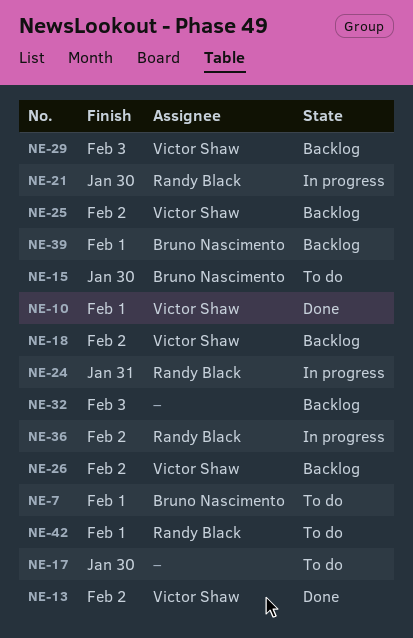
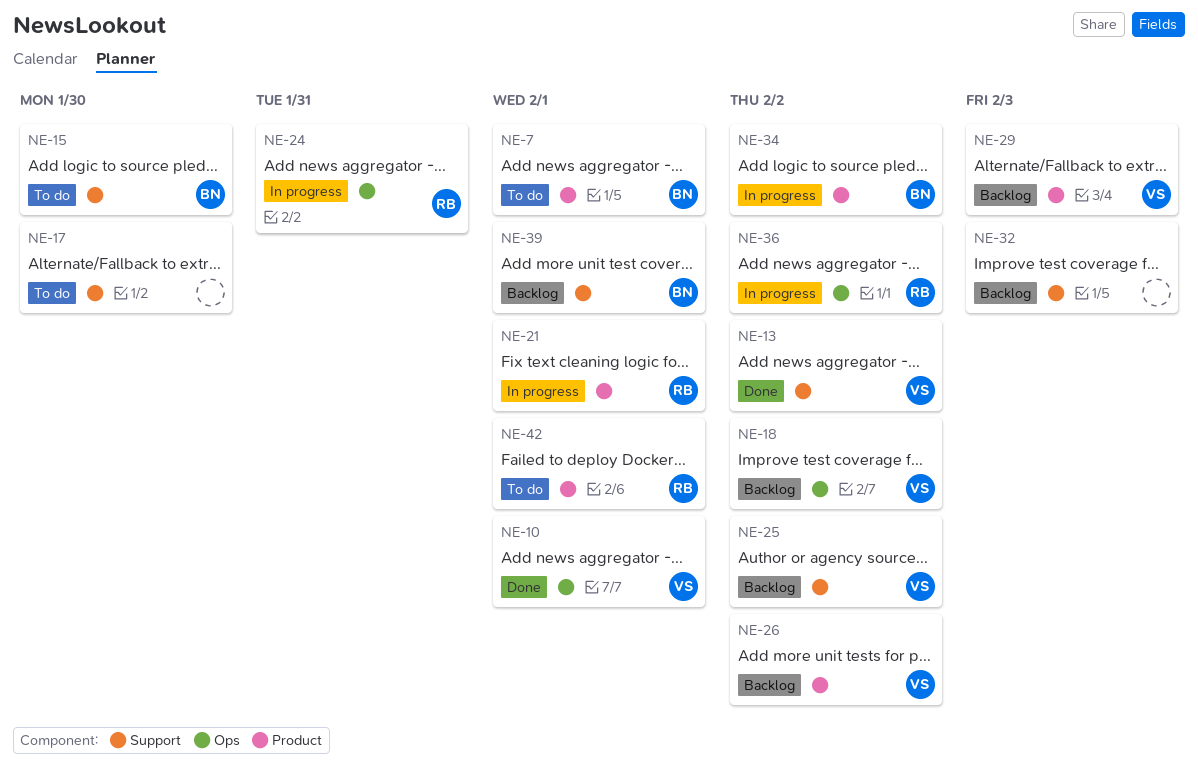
NE-21, due: Jan 30 -> Feb 1
NE-34: none -> present

